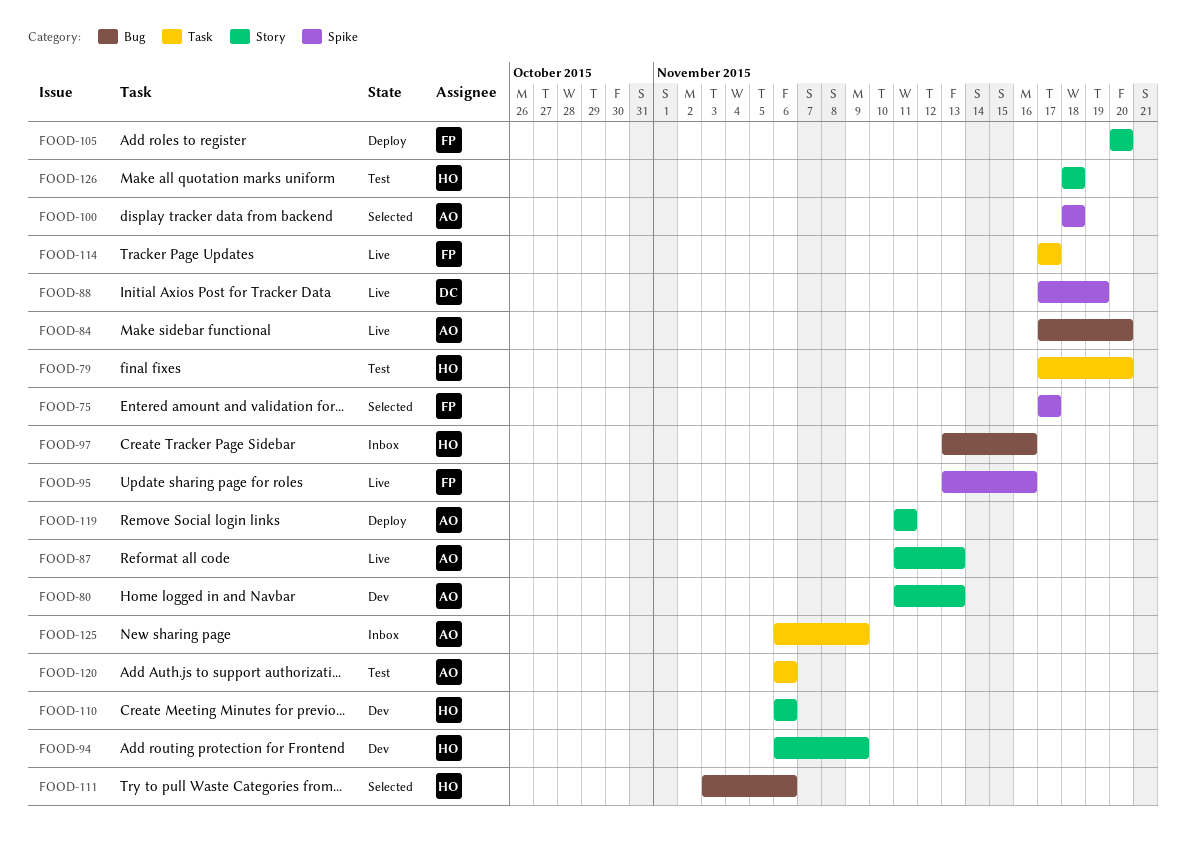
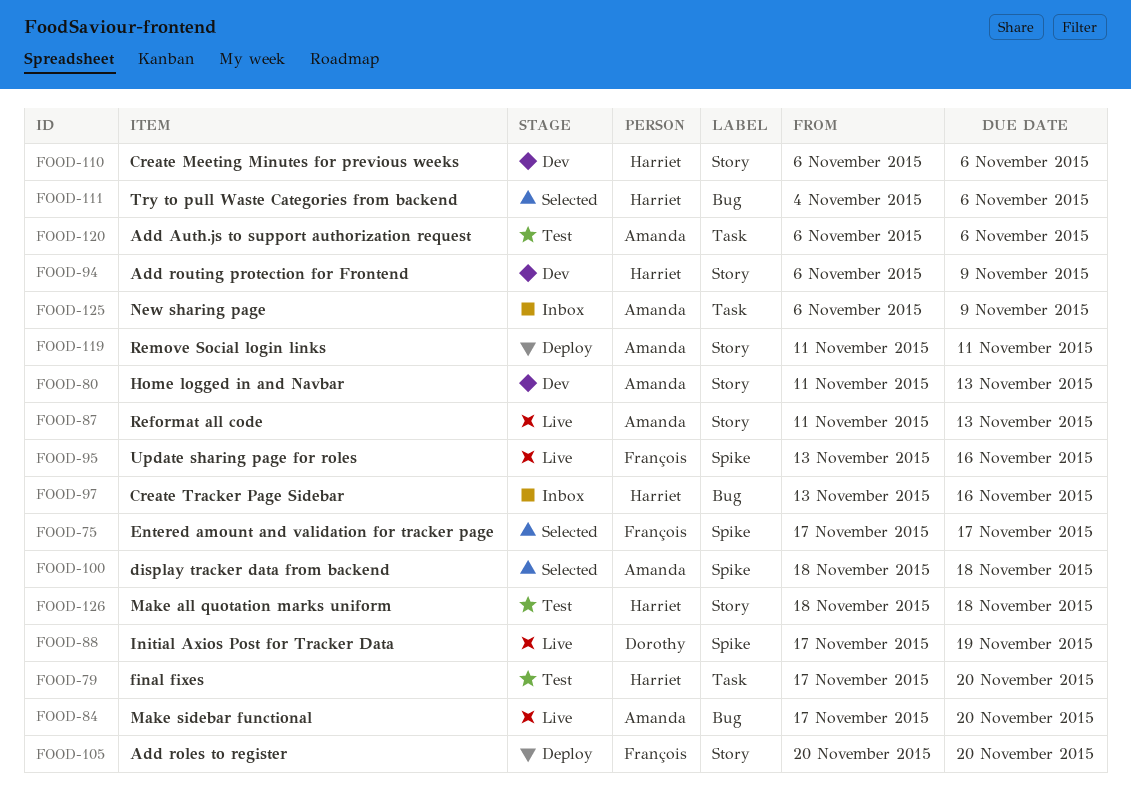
FOOD-111, start: Nov 3 -> Nov 4
FOOD-114: present -> none

